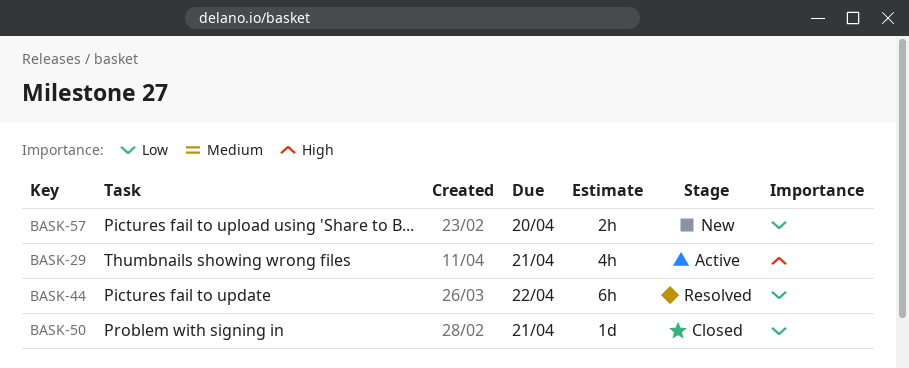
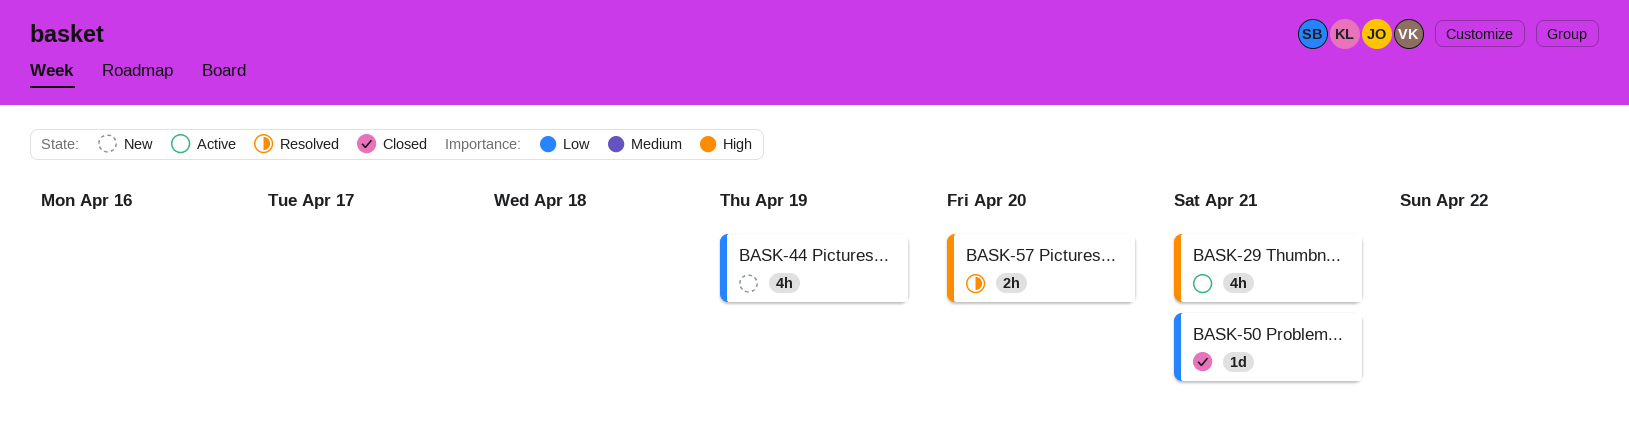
BASK-44, status: Resolved -> New
BASK-44, estimate: 6h -> 4h
BASK-44, due: Apr 22 -> Apr 19
BASK-57, status: New -> Resolved
BASK-57, priority: Low -> High

